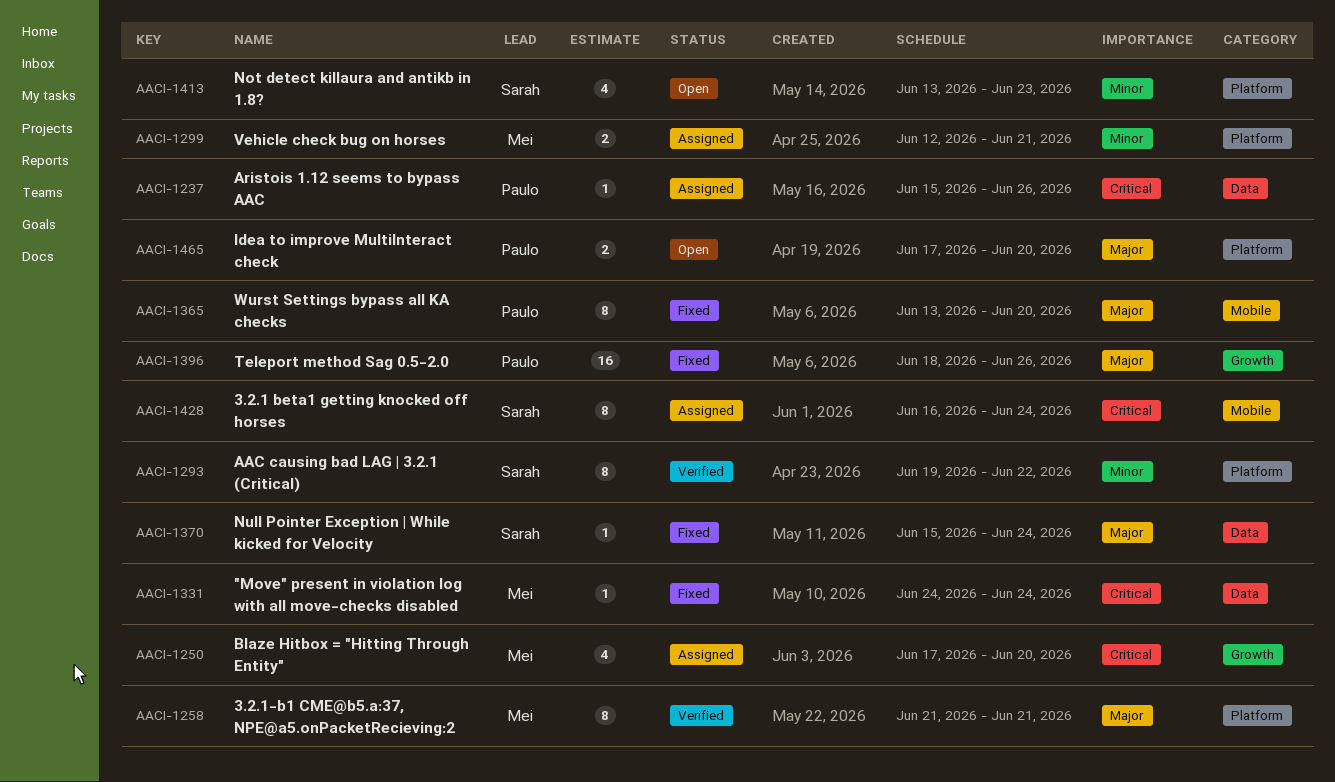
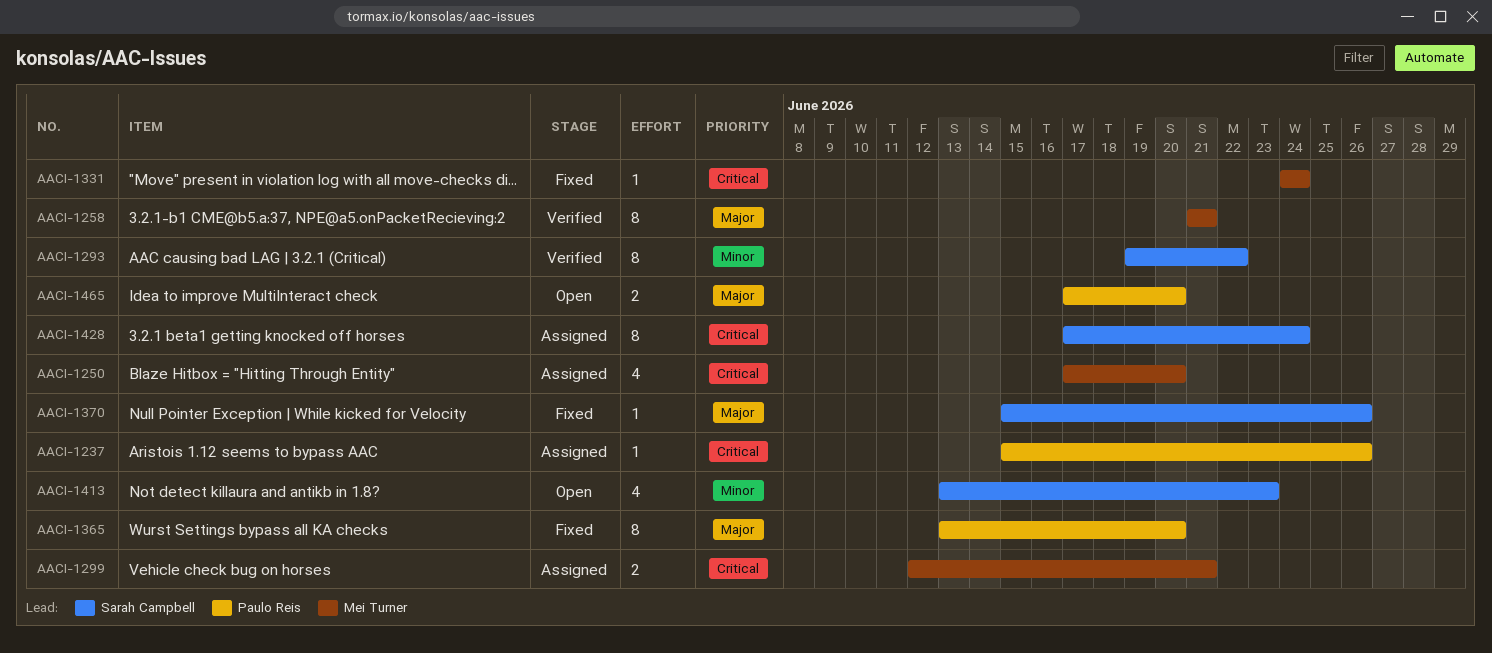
AACI-1299, priority: Minor -> Critical
AACI-1370, due: Jun 24 -> Jun 26
AACI-1396: present -> none
AACI-1428, start: Jun 16 -> Jun 17

